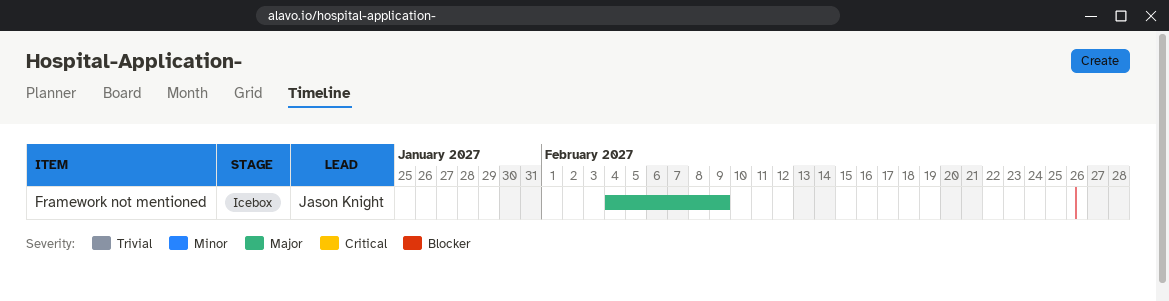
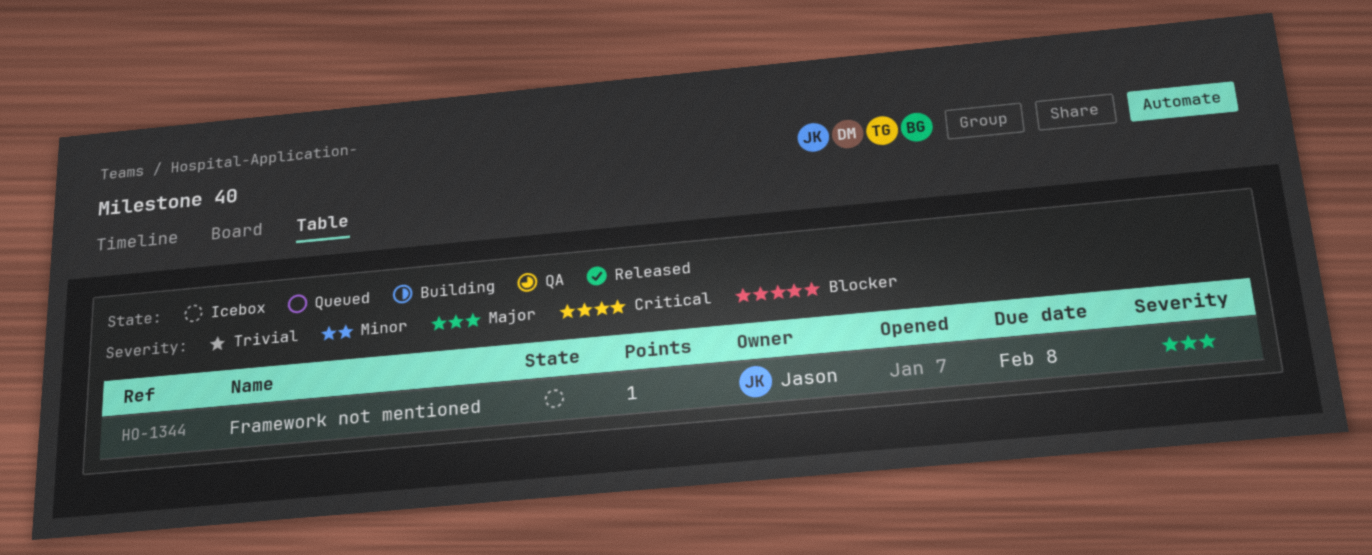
Framework not mentioned, due: Feb 9 -> Feb 8

